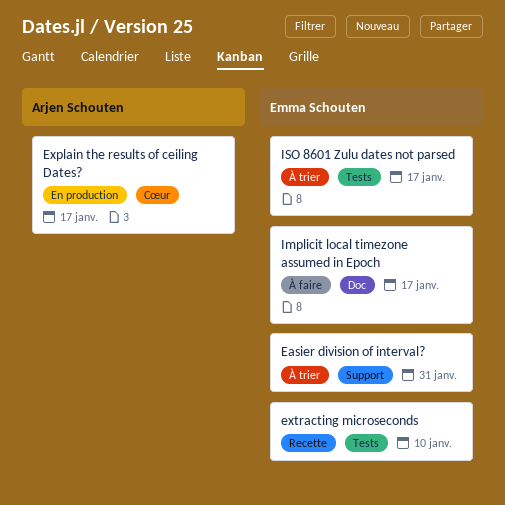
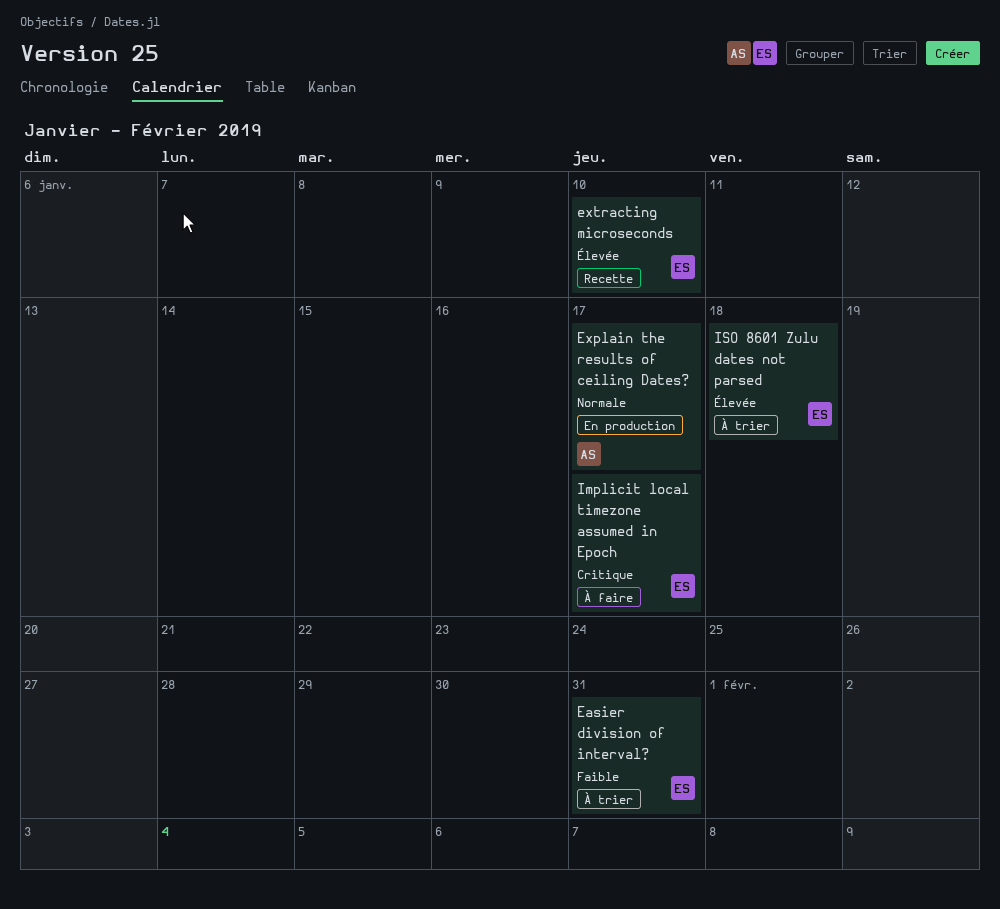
ISO 8601 Zulu dates not parsed, due: Jan 17 -> Jan 18

